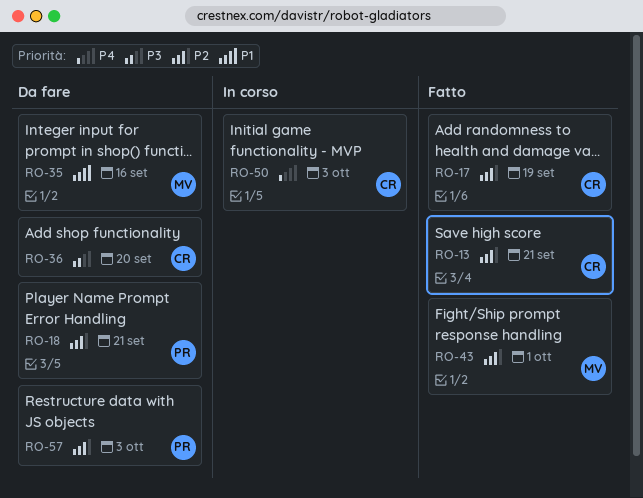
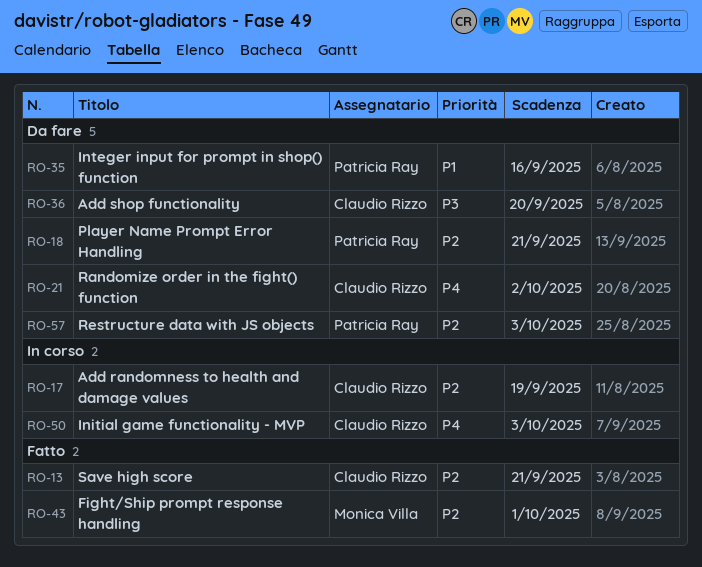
RO-17, status: Fatto -> In corso
RO-21: none -> present
RO-35, owner: Monica Villa -> Patricia Ray

